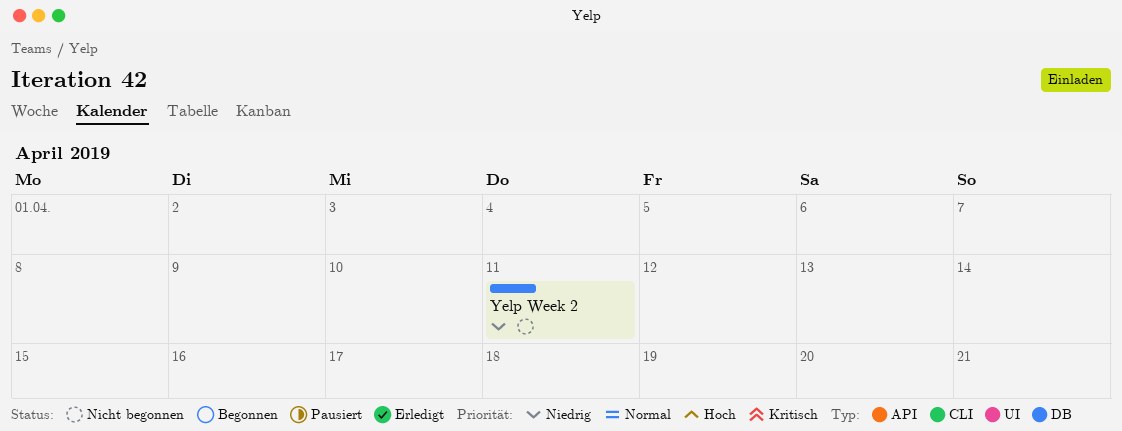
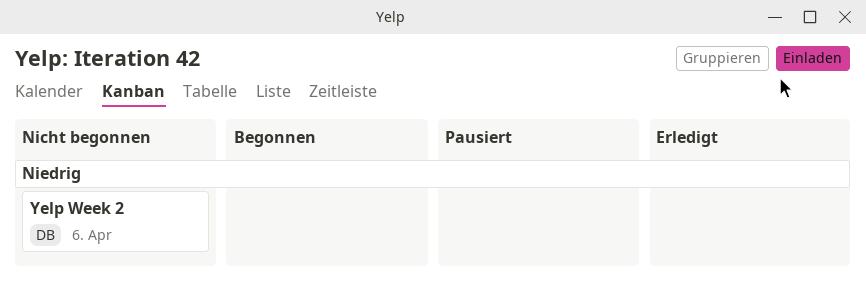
Yelp Week 2, due: Apr 11 -> Apr 6

